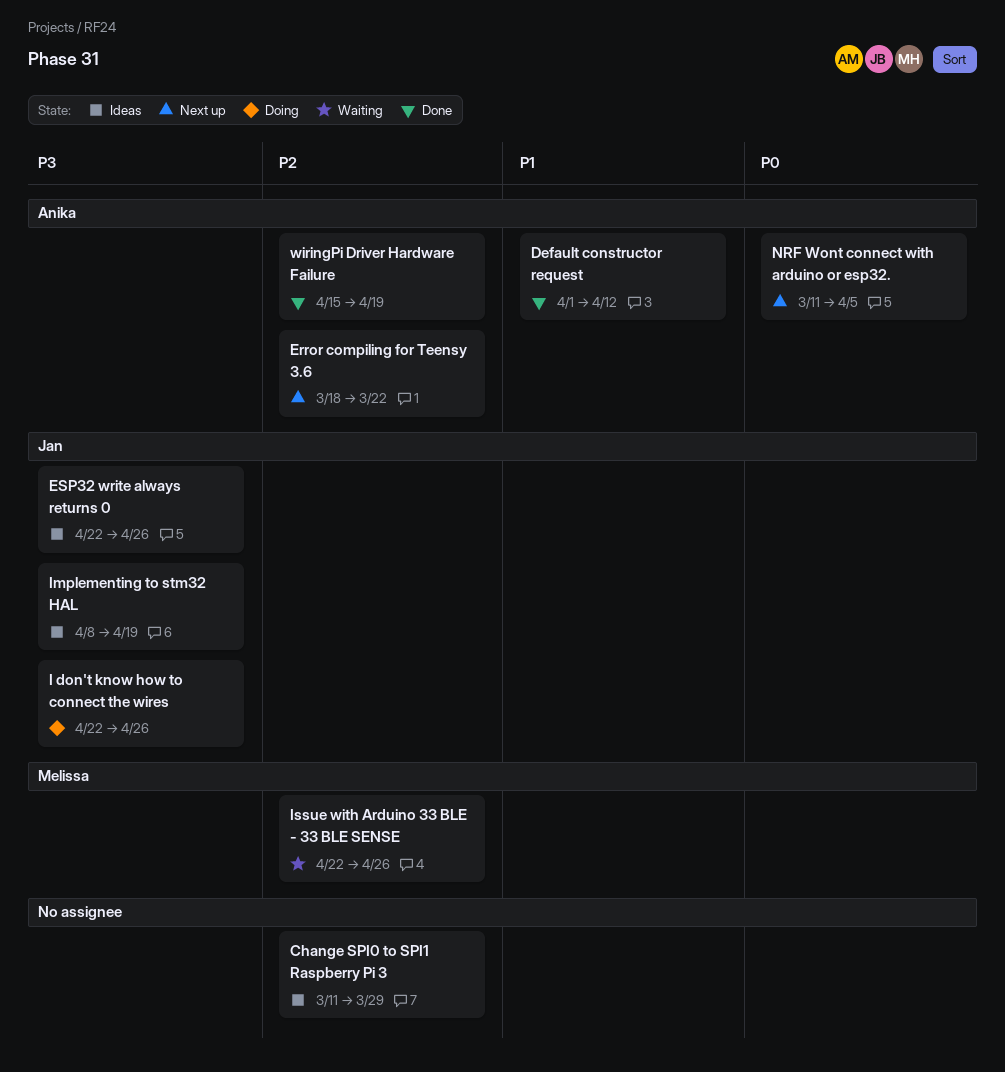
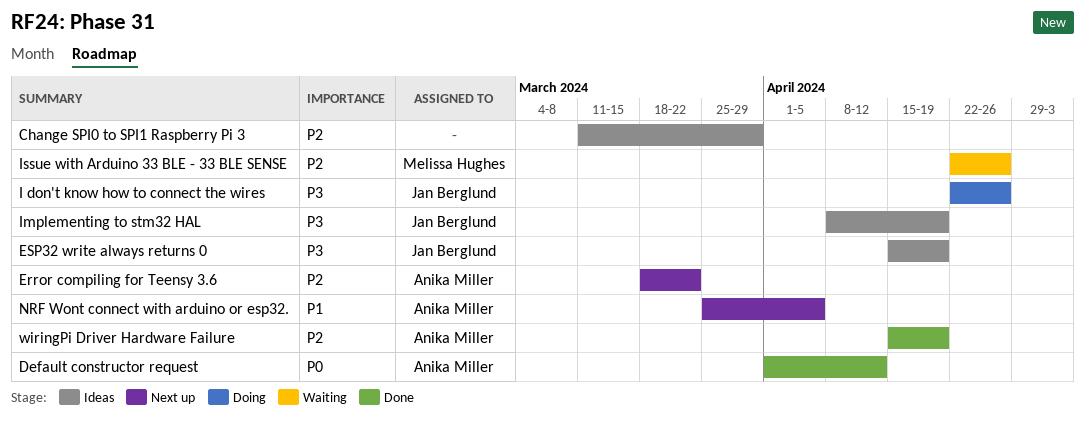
Default constructor request, priority: P1 -> P0
ESP32 write always returns 0, start: Apr 22 -> Apr 15
ESP32 write always returns 0, due: Apr 26 -> Apr 19
NRF Wont connect with arduino or esp32., priority: P0 -> P1
NRF Wont connect with arduino or esp32., start: Mar 11 -> Mar 25

